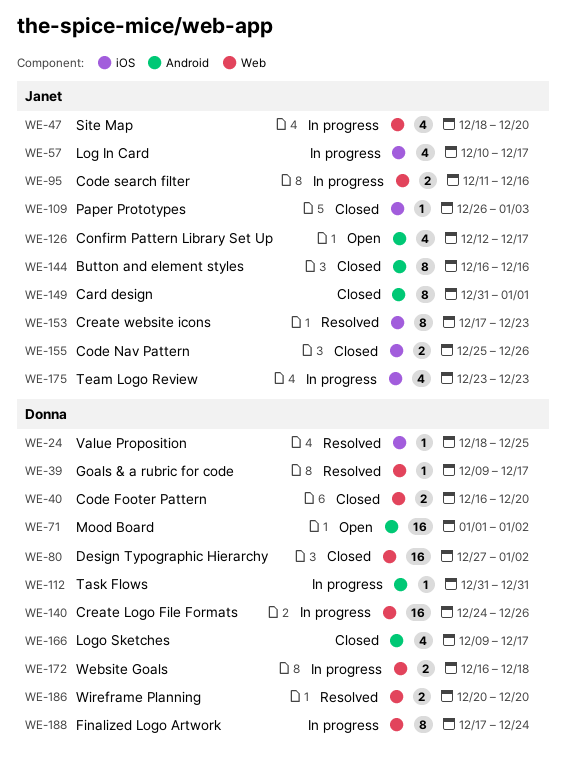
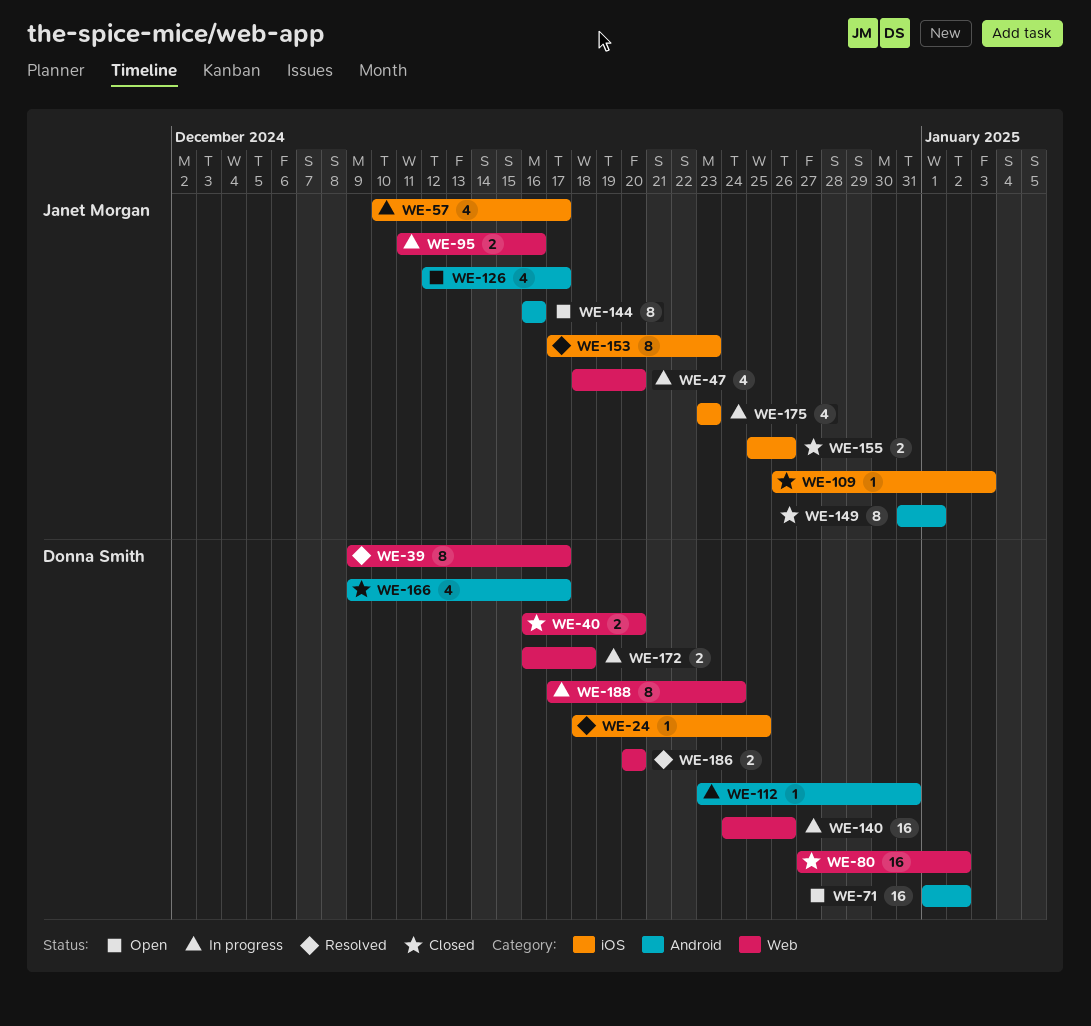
WE-39, estimate: 1 -> 8
WE-112, start: Dec 31 -> Dec 23
WE-144, status: Closed -> Open

